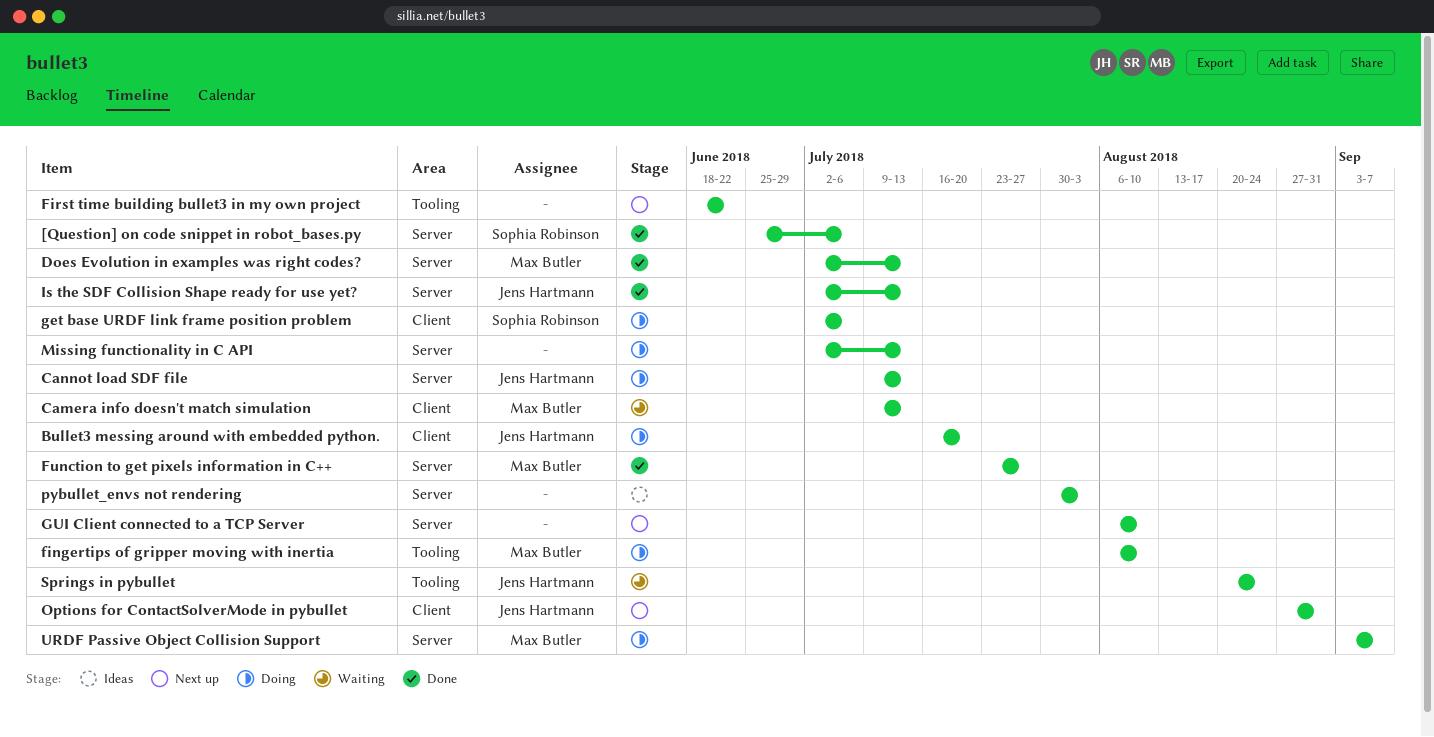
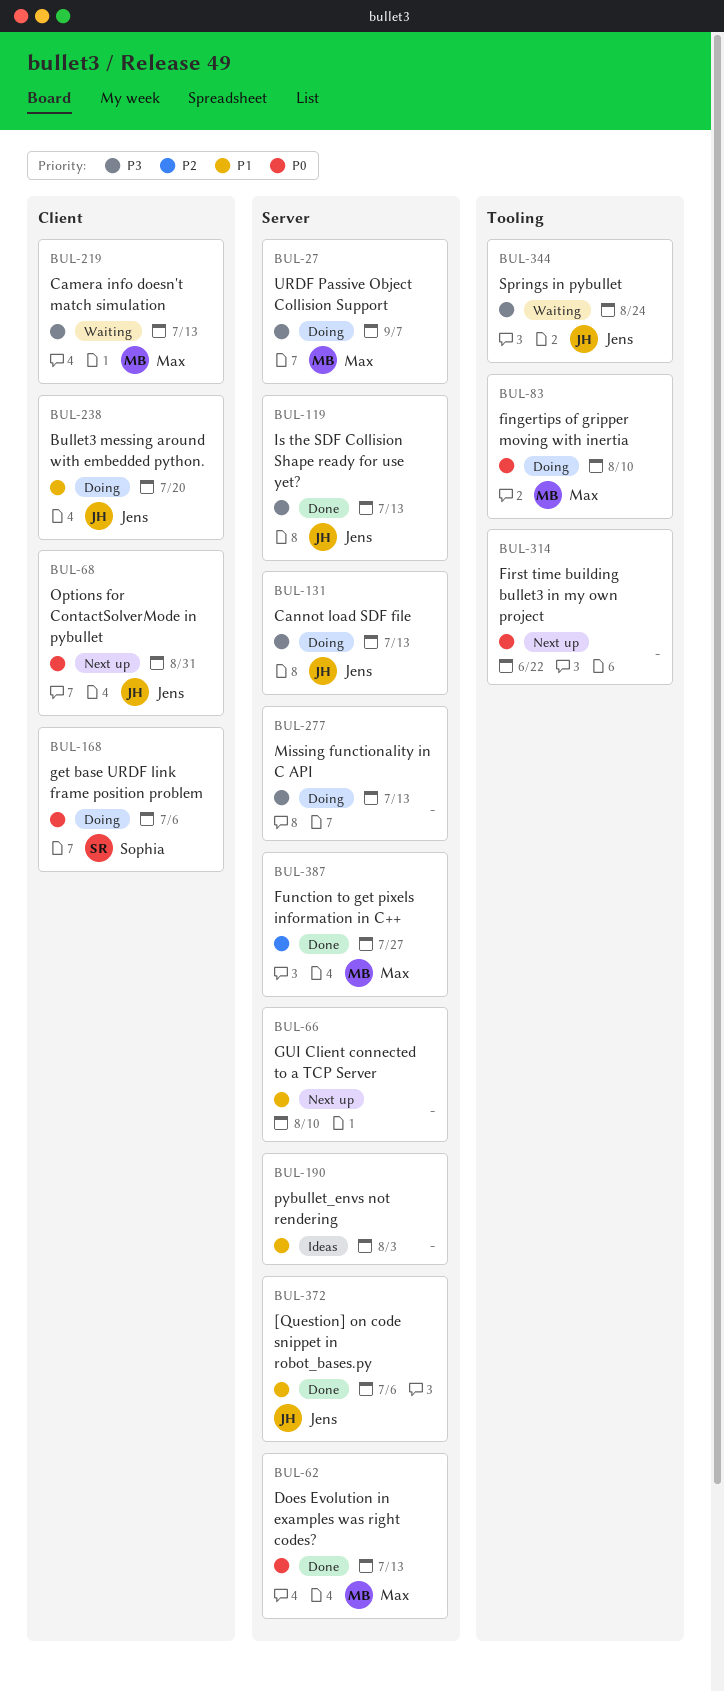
[Question] on code snippet in robot_bases.py, owner: Sophia Robinson -> Jens Hartmann

